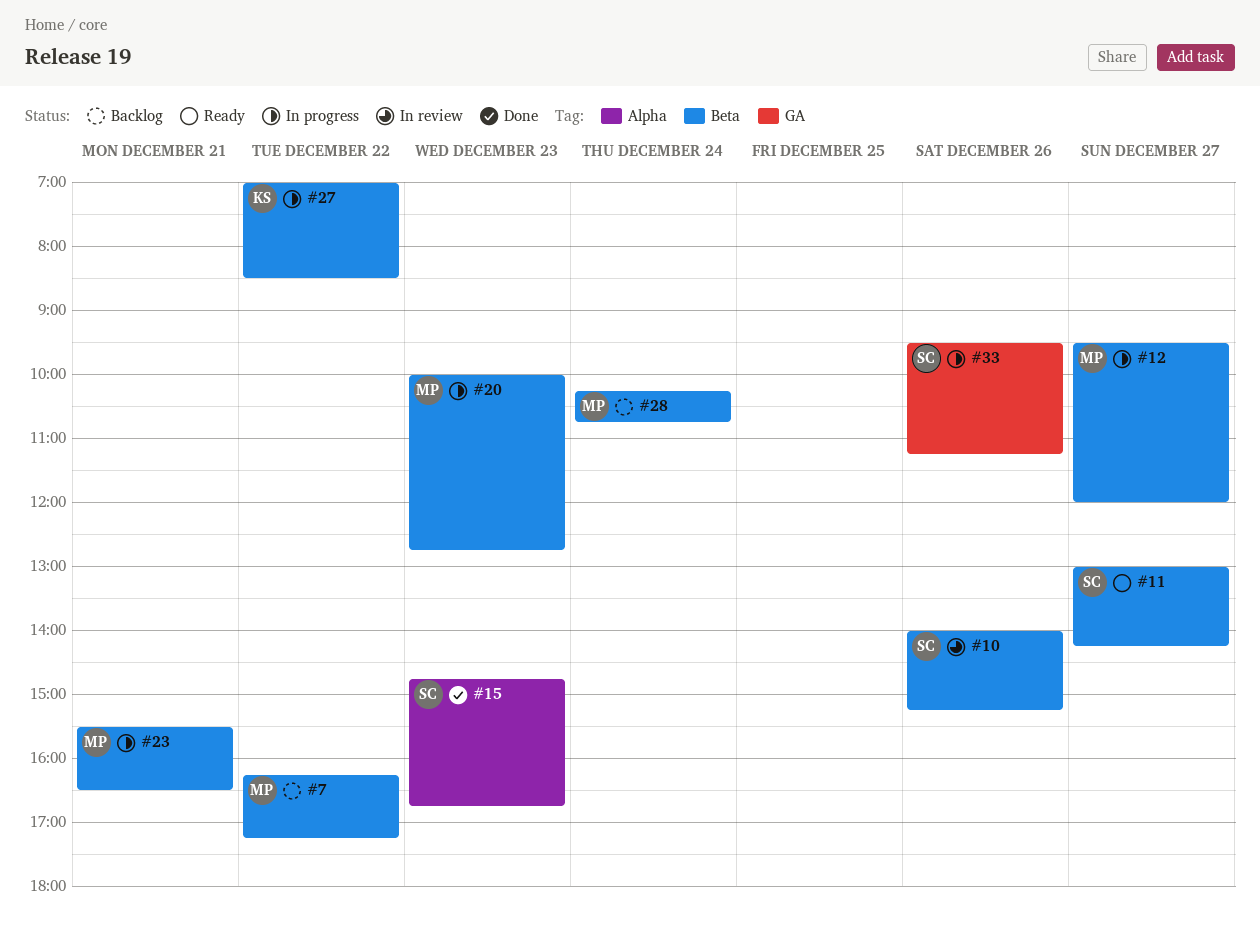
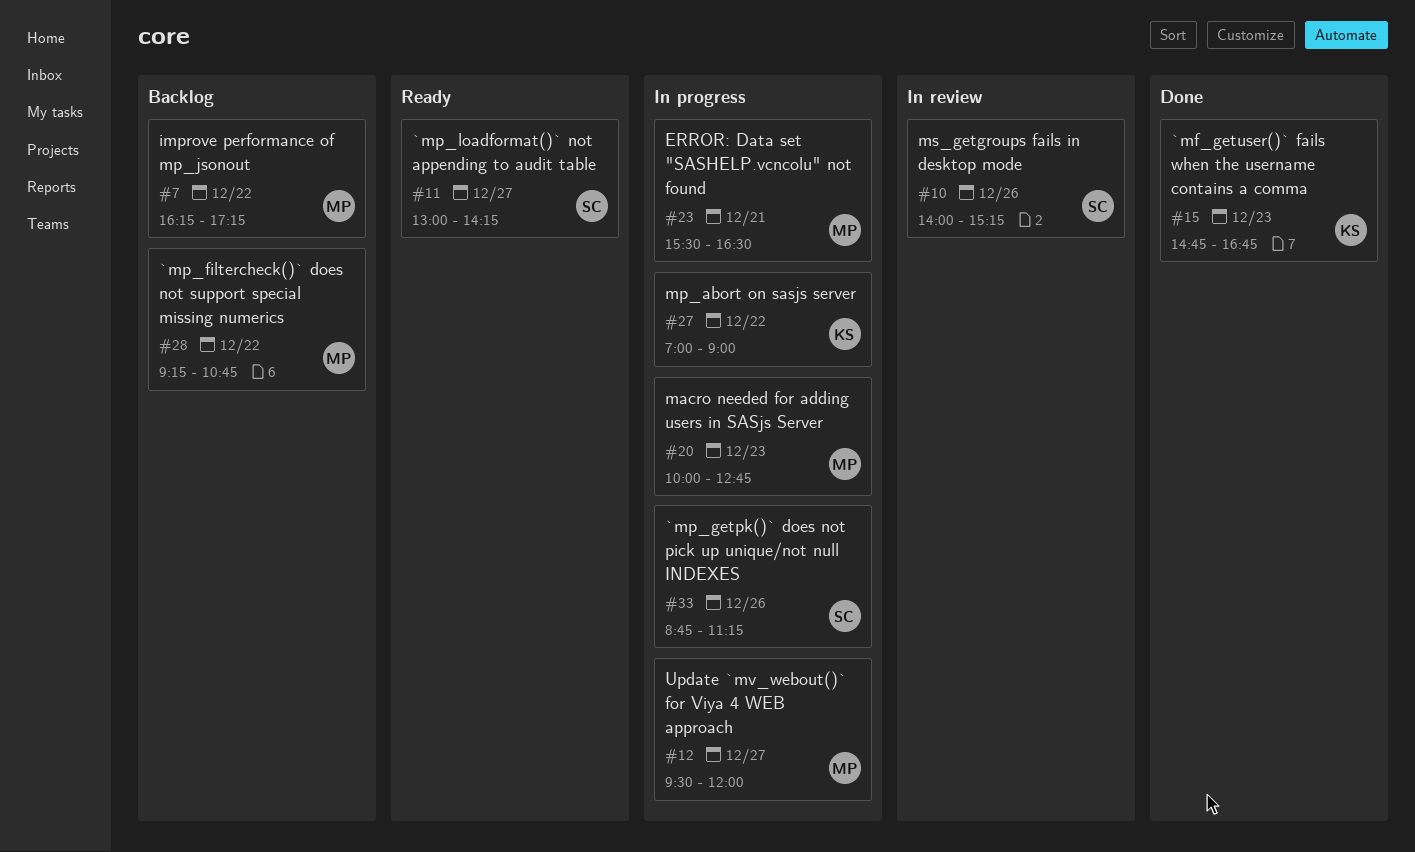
#15, owner: SC -> KS
#27, ends: 08:30 -> 09:00
#28, day: Dec 24 -> Dec 22
#28, begins: 10:15 -> 09:15
#33, begins: 09:30 -> 08:45

